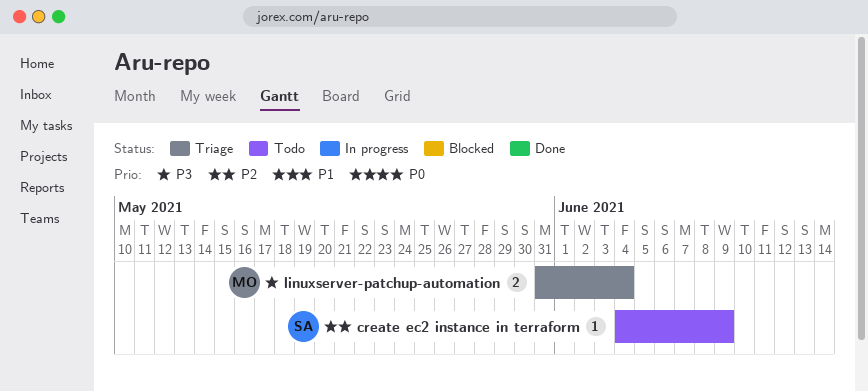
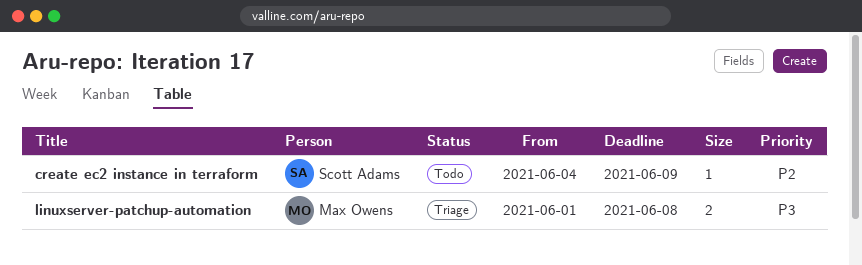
linuxserver-patchup-automation, start: May 31 -> Jun 1
linuxserver-patchup-automation, due: Jun 4 -> Jun 8

